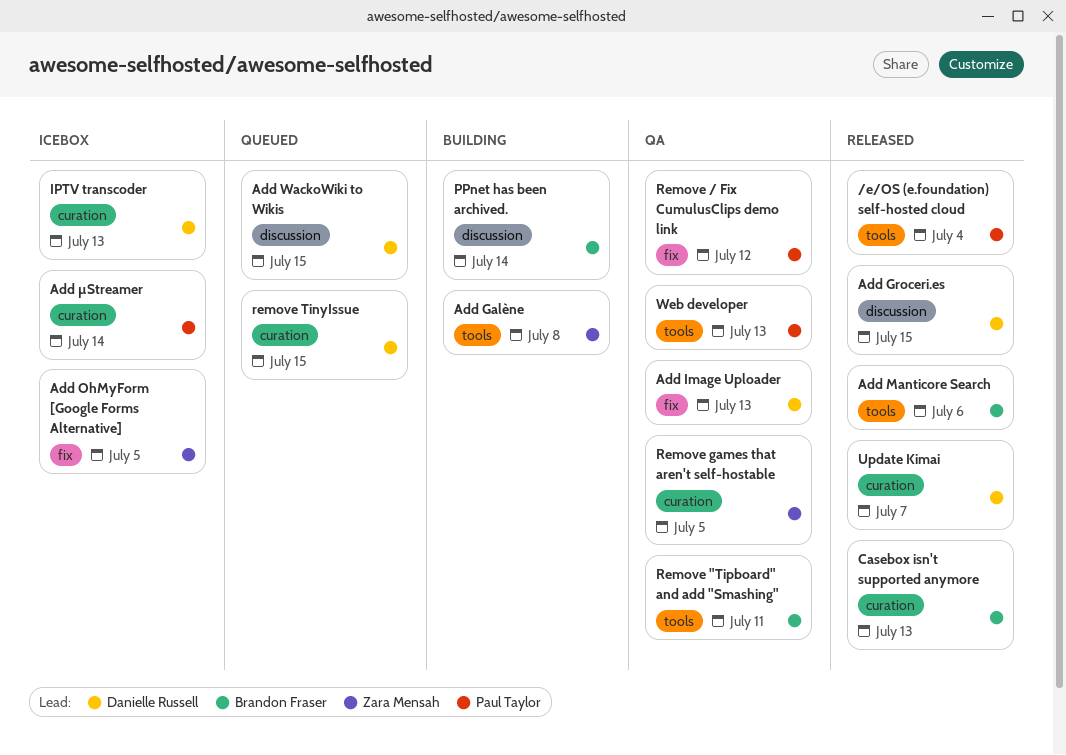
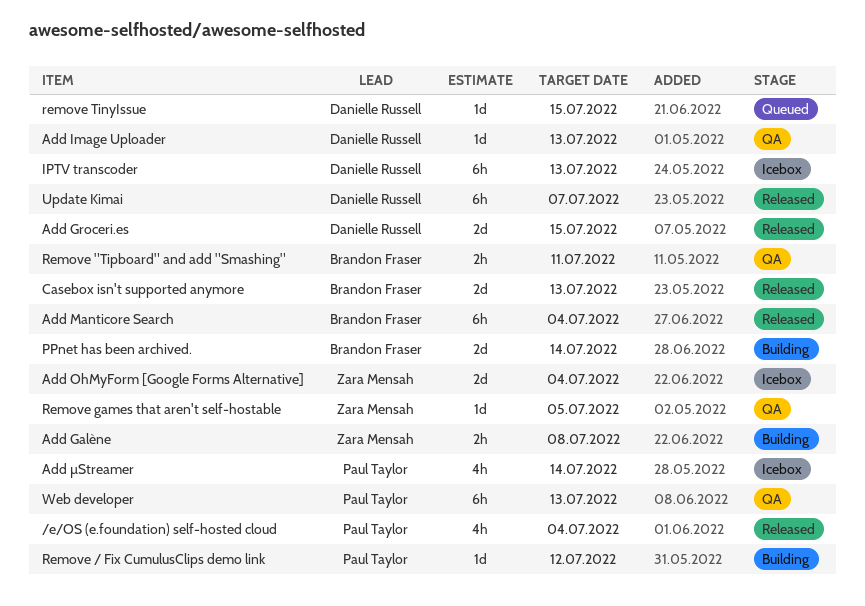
Add Manticore Search, due: Jul 6 -> Jul 4
Add OhMyForm [Google Forms Alternative], due: Jul 5 -> Jul 4
Add WackoWiki to Wikis: present -> none
Remove / Fix CumulusClips demo link, status: QA -> Building

